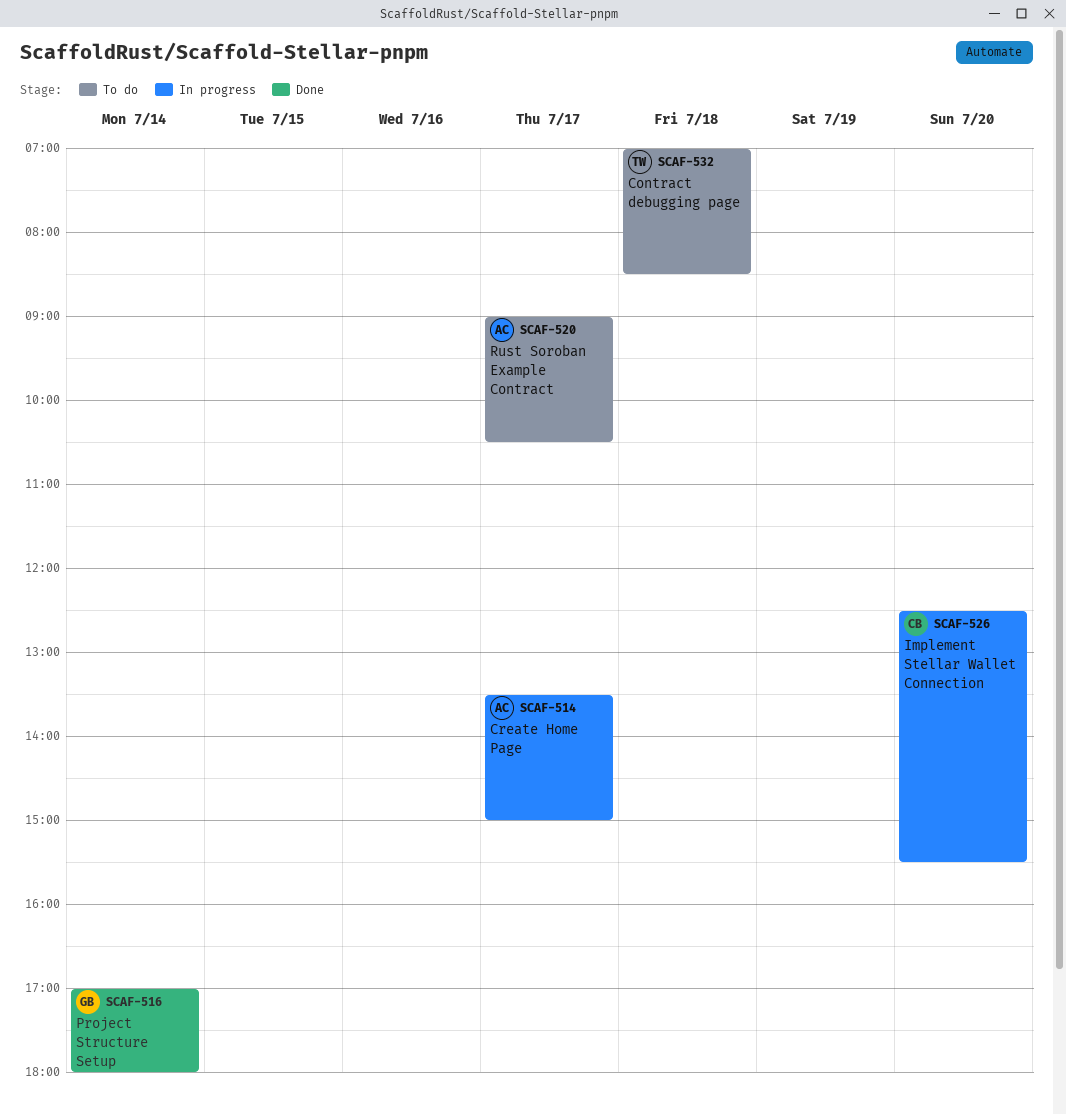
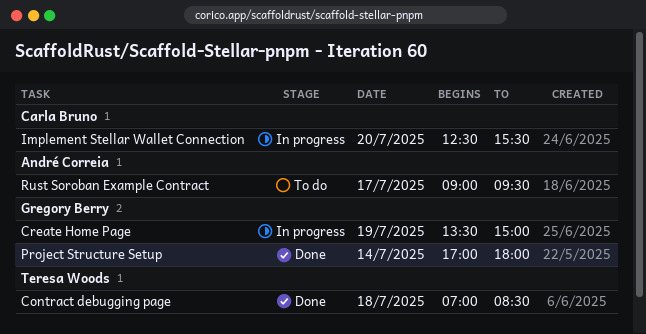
Contract debugging page, status: To do -> Done
Create Home Page, owner: André Correia -> Gregory Berry
Create Home Page, day: Jul 17 -> Jul 19
Rust Soroban Example Contract, ends: 10:30 -> 09:30

